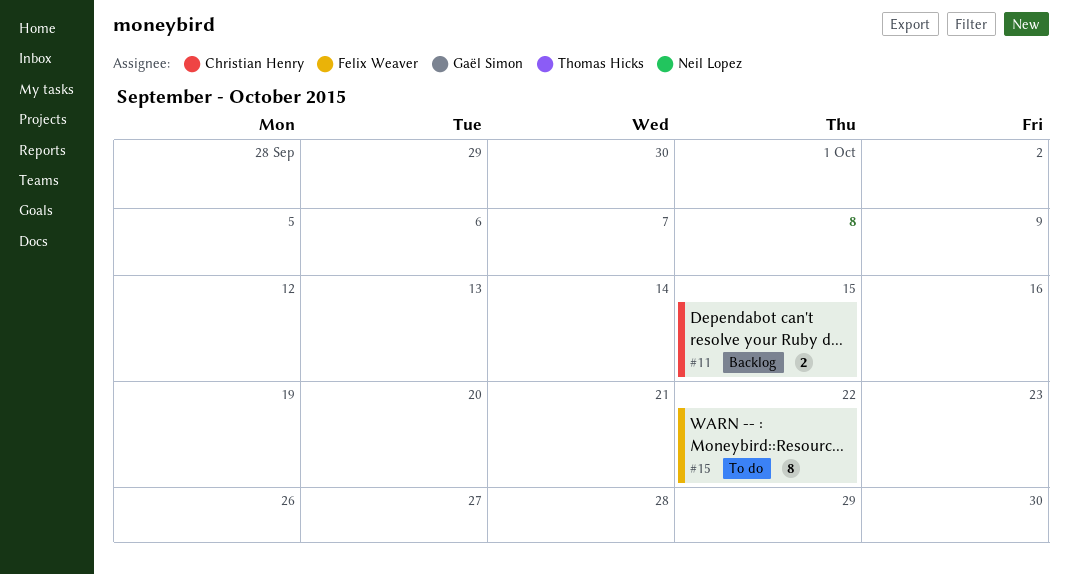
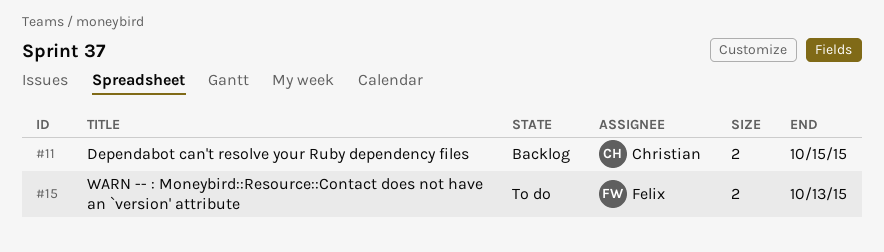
#15, estimate: 8 -> 2
#15, due: Oct 22 -> Oct 13

